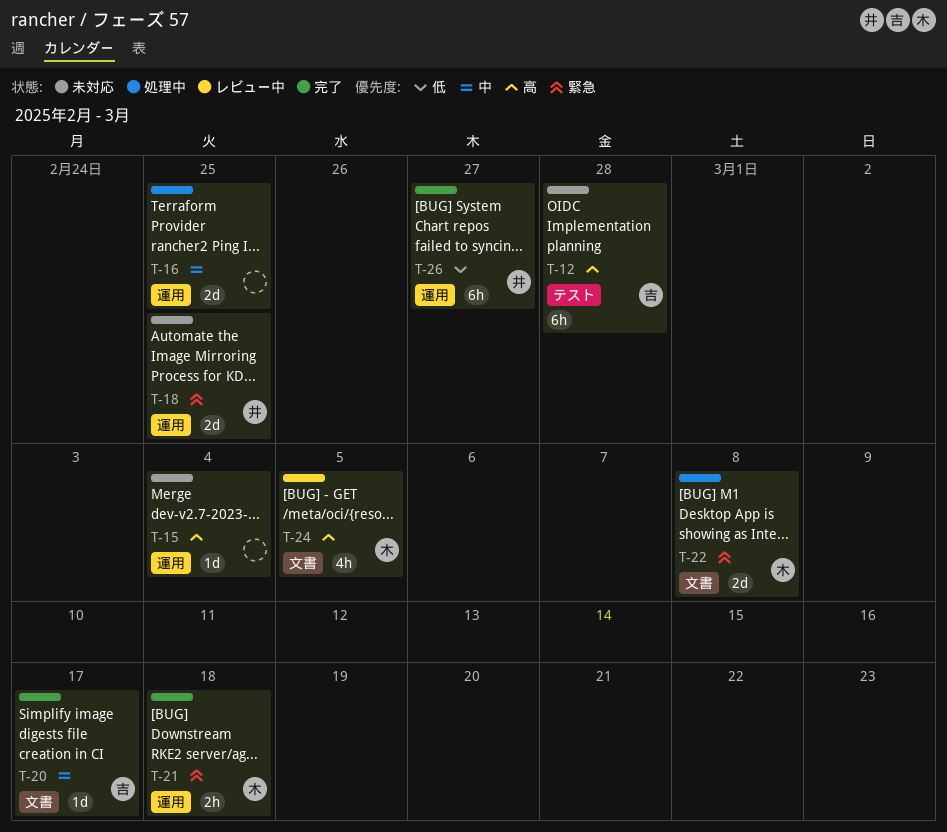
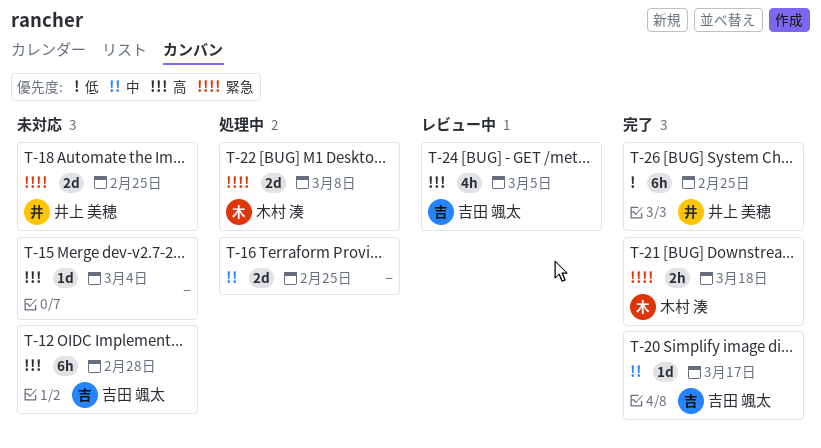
T-24, owner: 木村 湊 -> 吉田 颯太
T-26, due: Feb 27 -> Feb 25

